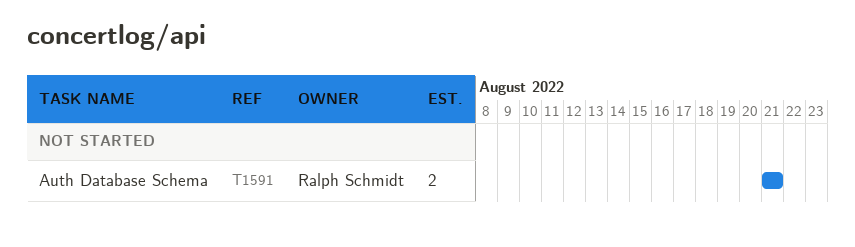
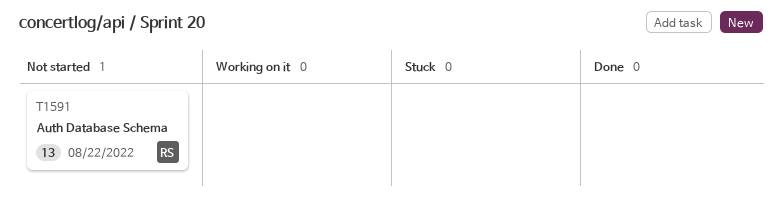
T1591, estimate: 2 -> 13
T1591, due: Aug 21 -> Aug 22

